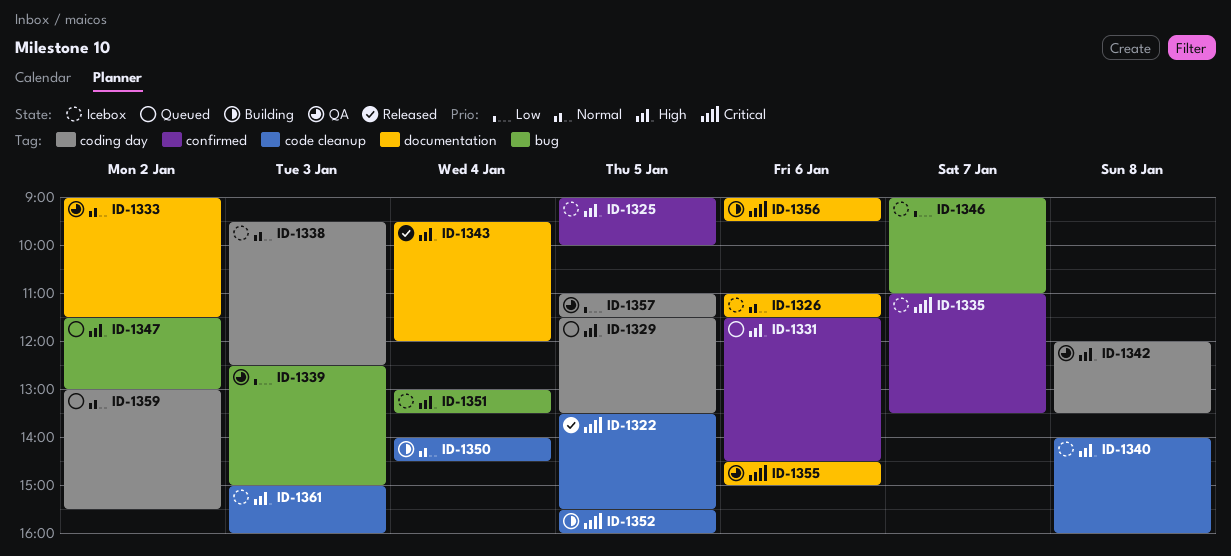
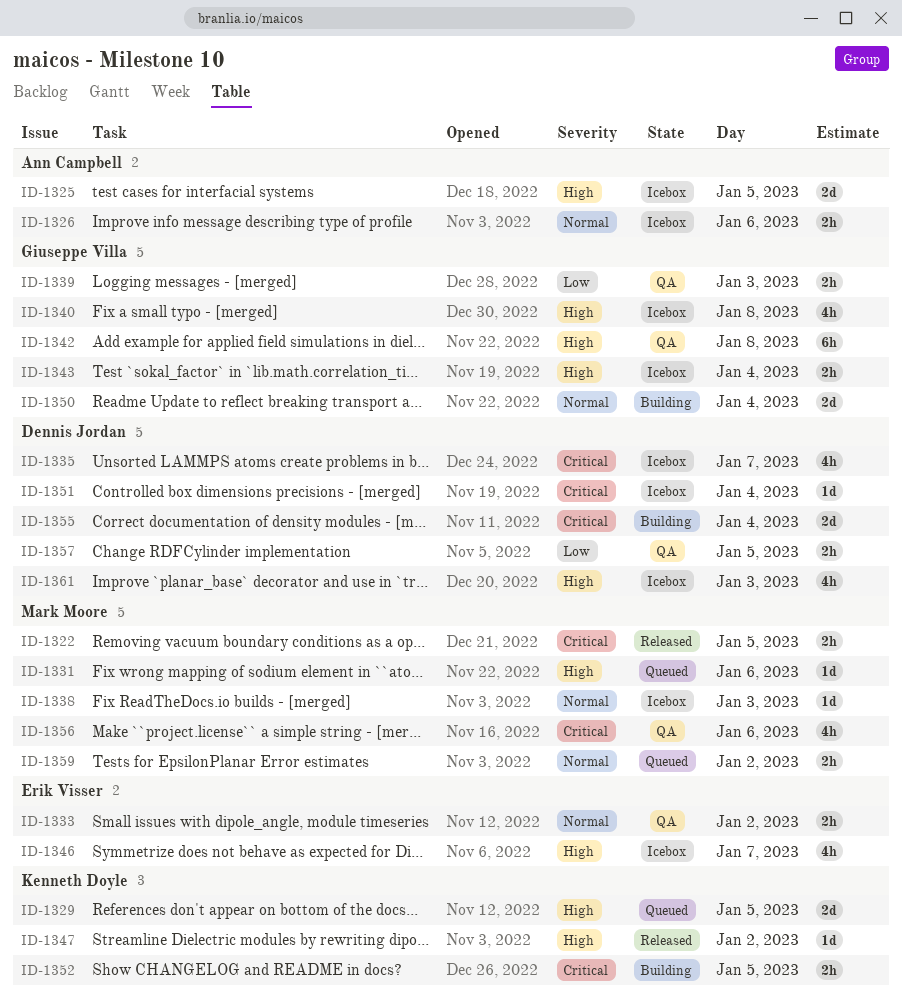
ID-1343, status: Released -> Icebox
ID-1346, priority: Low -> High
ID-1347, status: Queued -> Released
ID-1351, priority: High -> Critical
ID-1355, status: QA -> Building
ID-1355, day: Jan 6 -> Jan 4
ID-1356, status: Building -> QA

